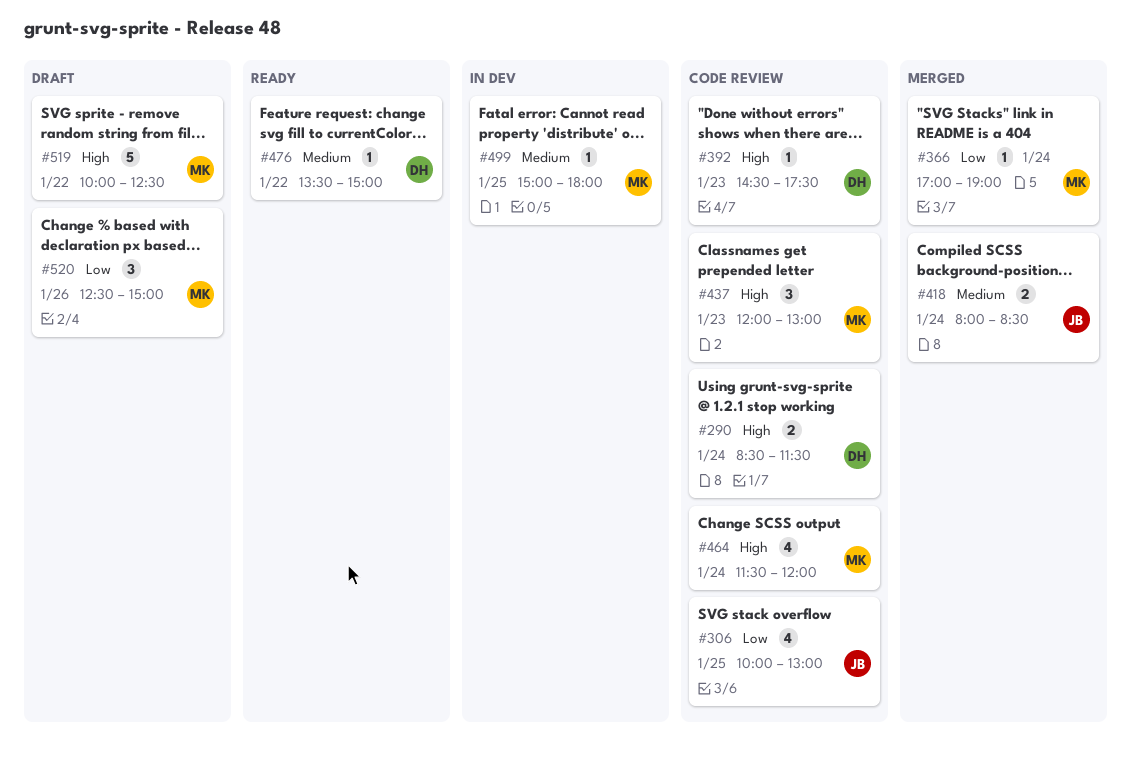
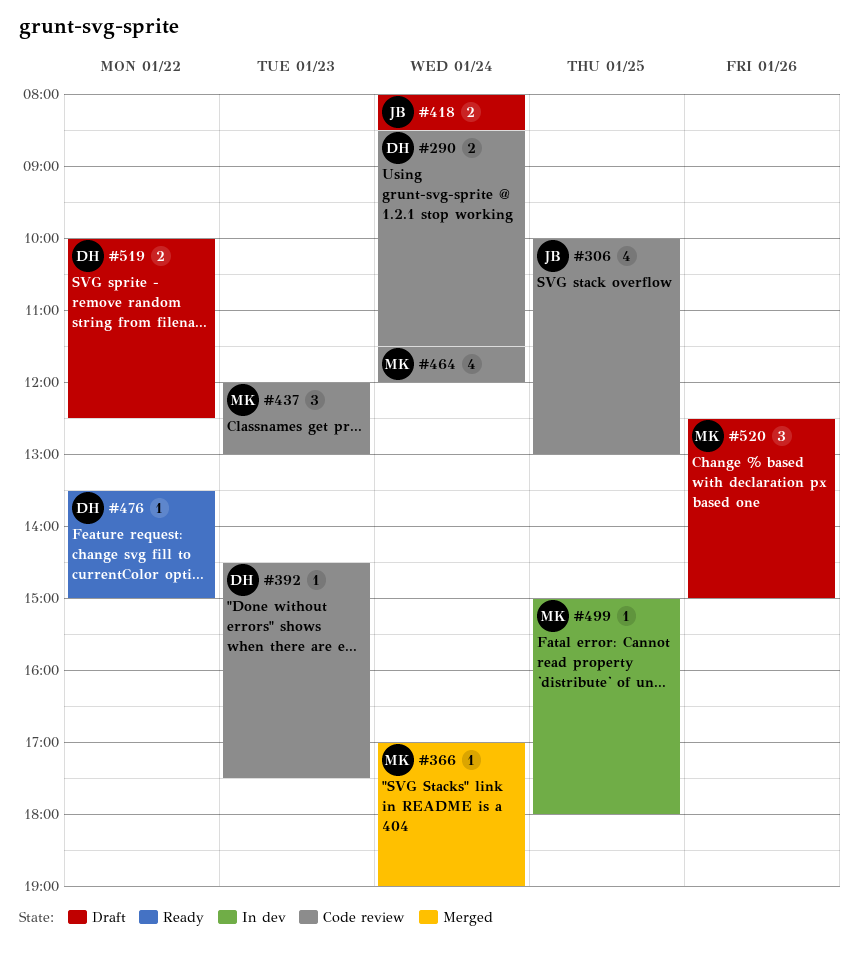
#418, status: Merged -> Draft
#519, owner: MK -> DH
#519, estimate: 5 -> 2

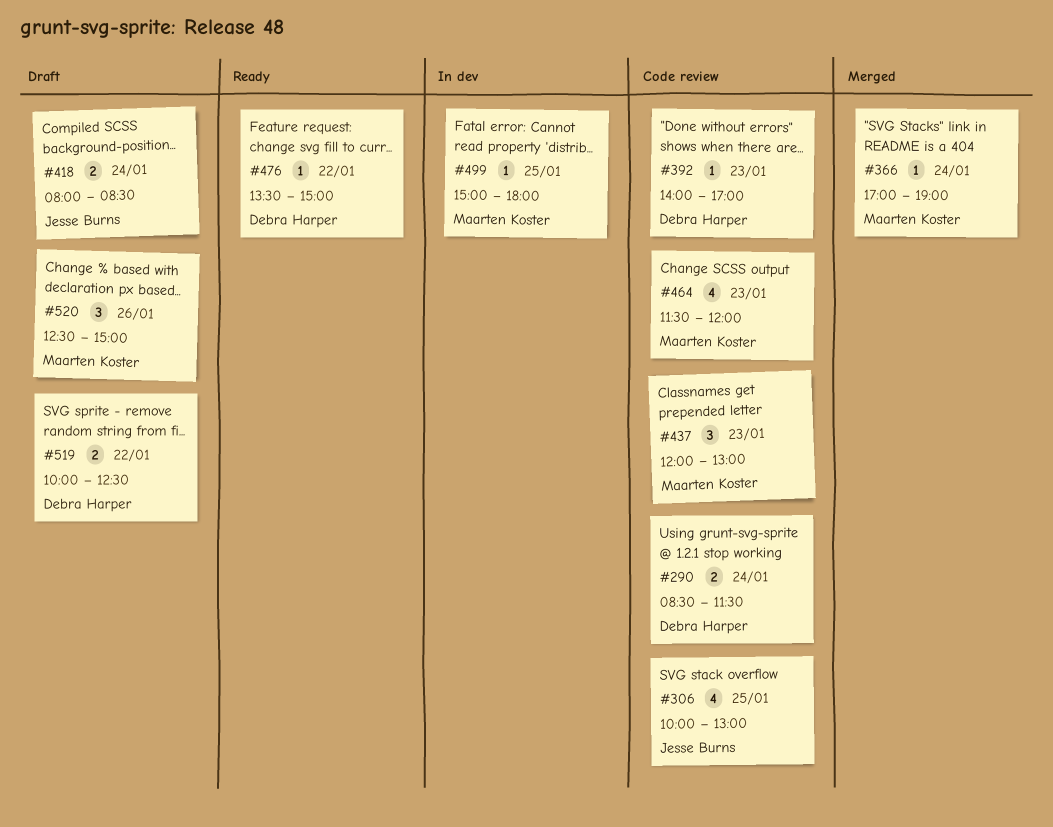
#392, begins: 14:30 -> 14:00
#392, ends: 17:30 -> 17:00
#464, day: Jan 24 -> Jan 23

